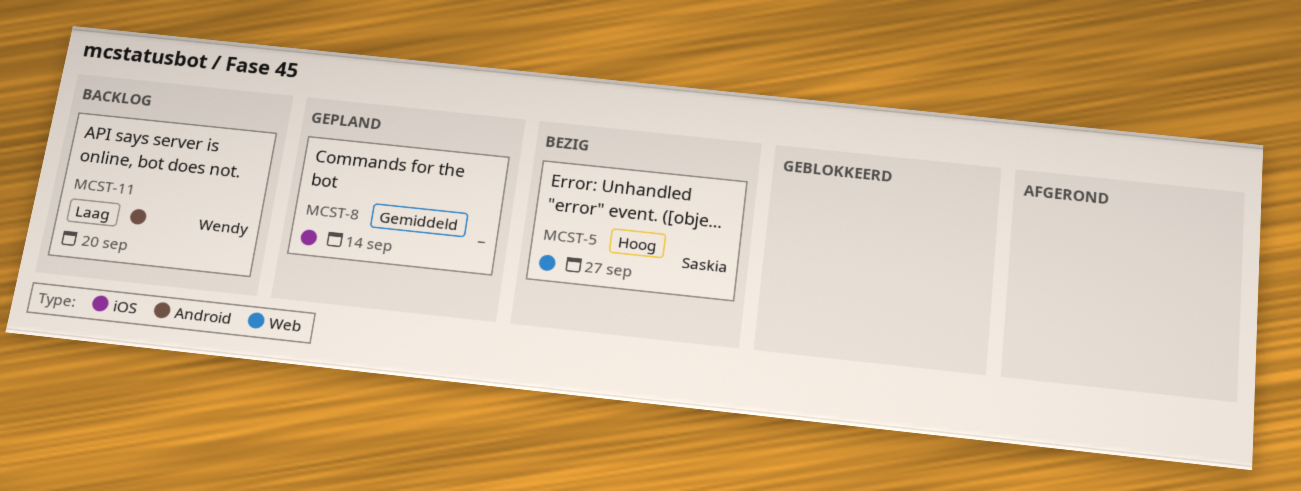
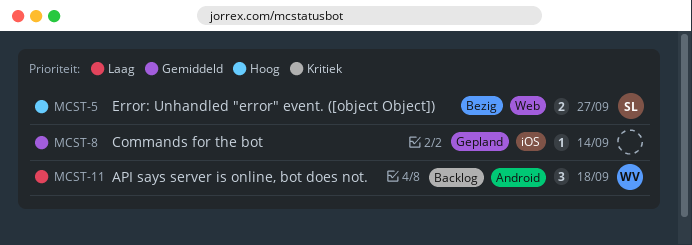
MCST-11, due: Sep 20 -> Sep 18

